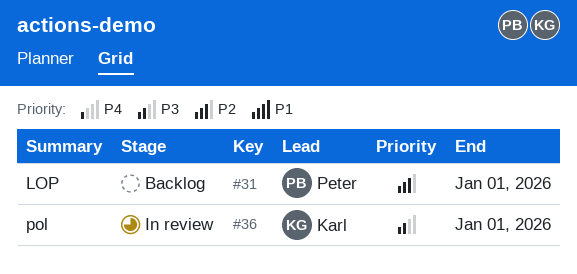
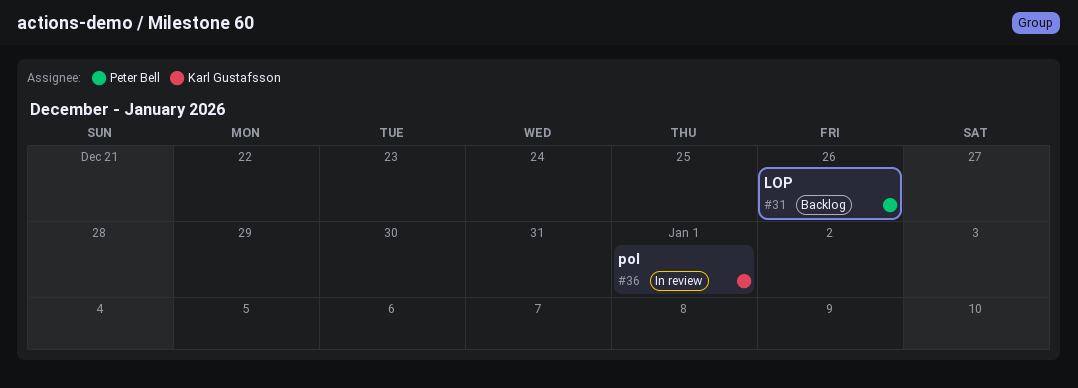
#31, due: Jan 1 -> Dec 26

